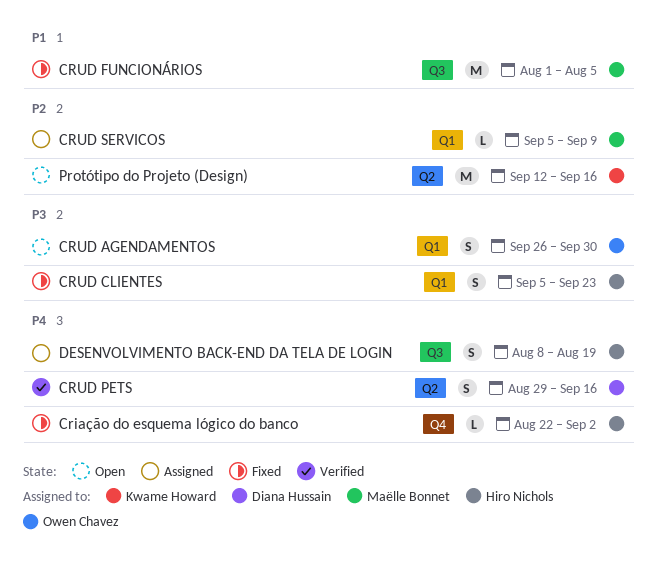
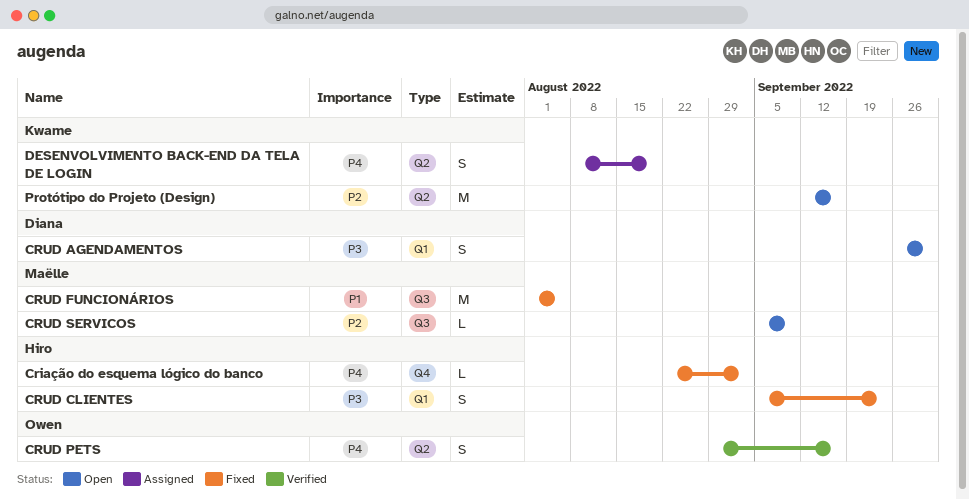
CRUD AGENDAMENTOS, owner: Owen Chavez -> Diana Hussain
CRUD PETS, owner: Diana Hussain -> Owen Chavez
CRUD SERVICOS, status: Assigned -> Open
CRUD SERVICOS, label: Q1 -> Q3
DESENVOLVIMENTO BACK-END DA TELA DE LOGIN, owner: Hiro Nichols -> Kwame Howard
DESENVOLVIMENTO BACK-END DA TELA DE LOGIN, label: Q3 -> Q2

